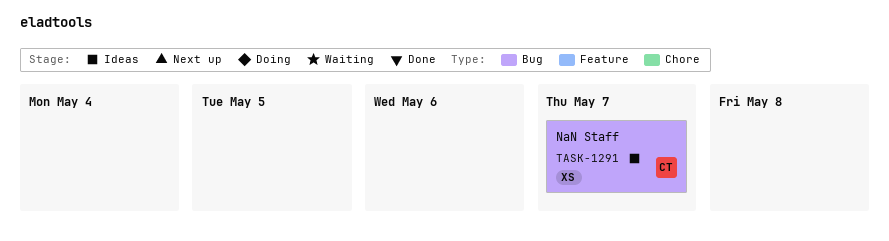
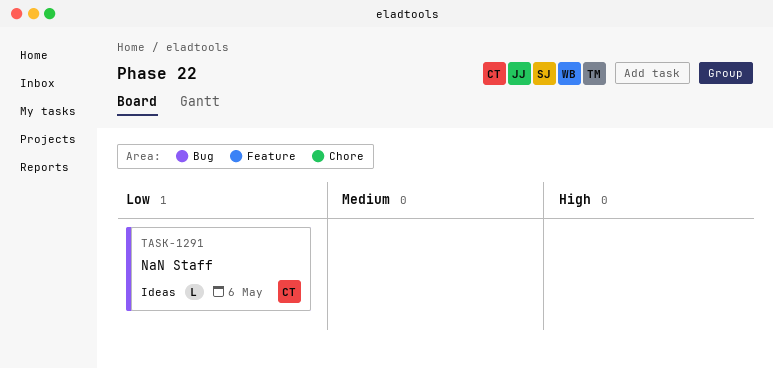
TASK-1291, estimate: XS -> L
TASK-1291, due: May 7 -> May 6

